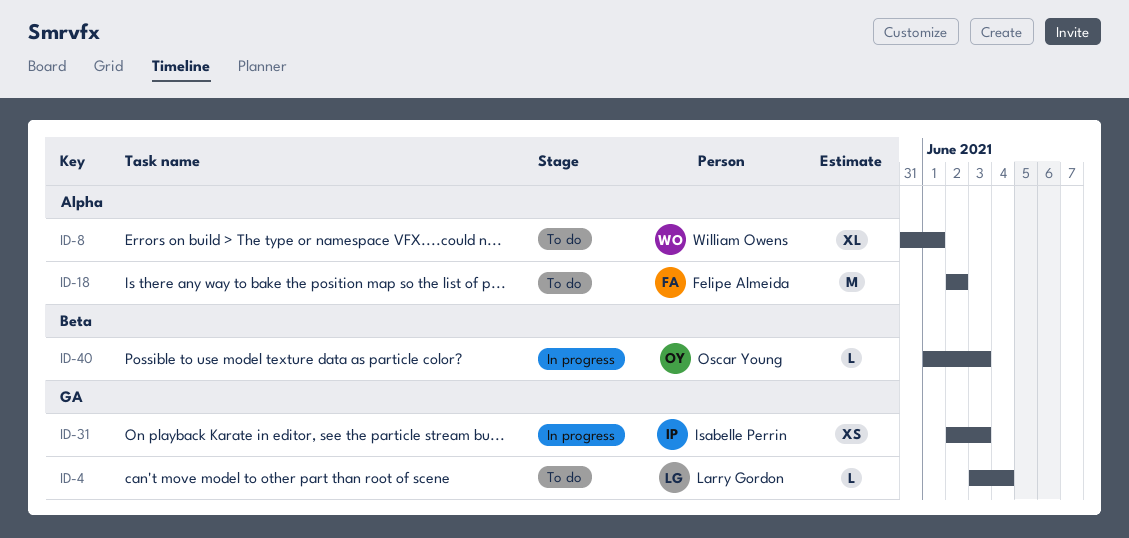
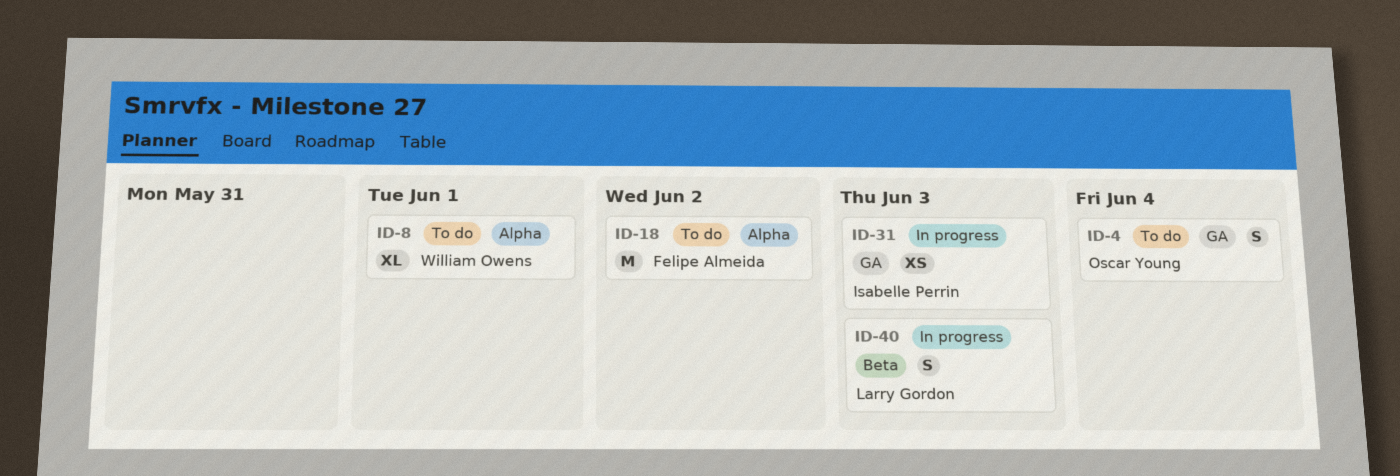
ID-4, owner: Larry Gordon -> Oscar Young
ID-4, estimate: L -> S
ID-40, owner: Oscar Young -> Larry Gordon
ID-40, estimate: L -> S

